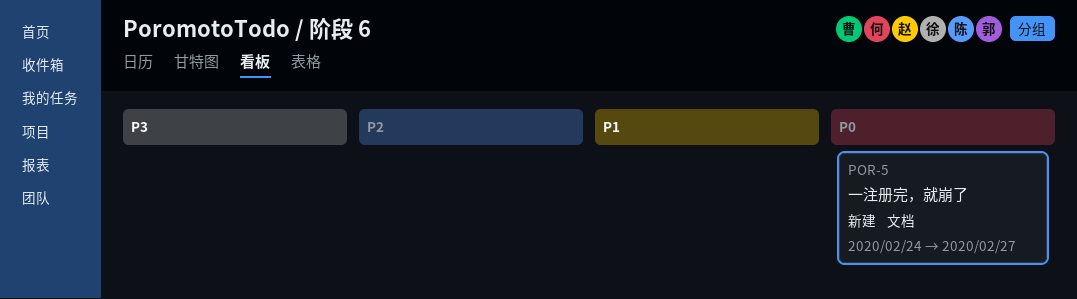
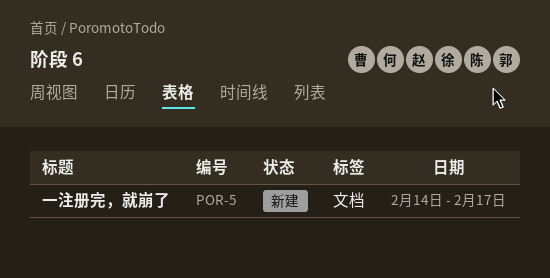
POR-5, start: Feb 24 -> Feb 14
POR-5, due: Feb 27 -> Feb 17

